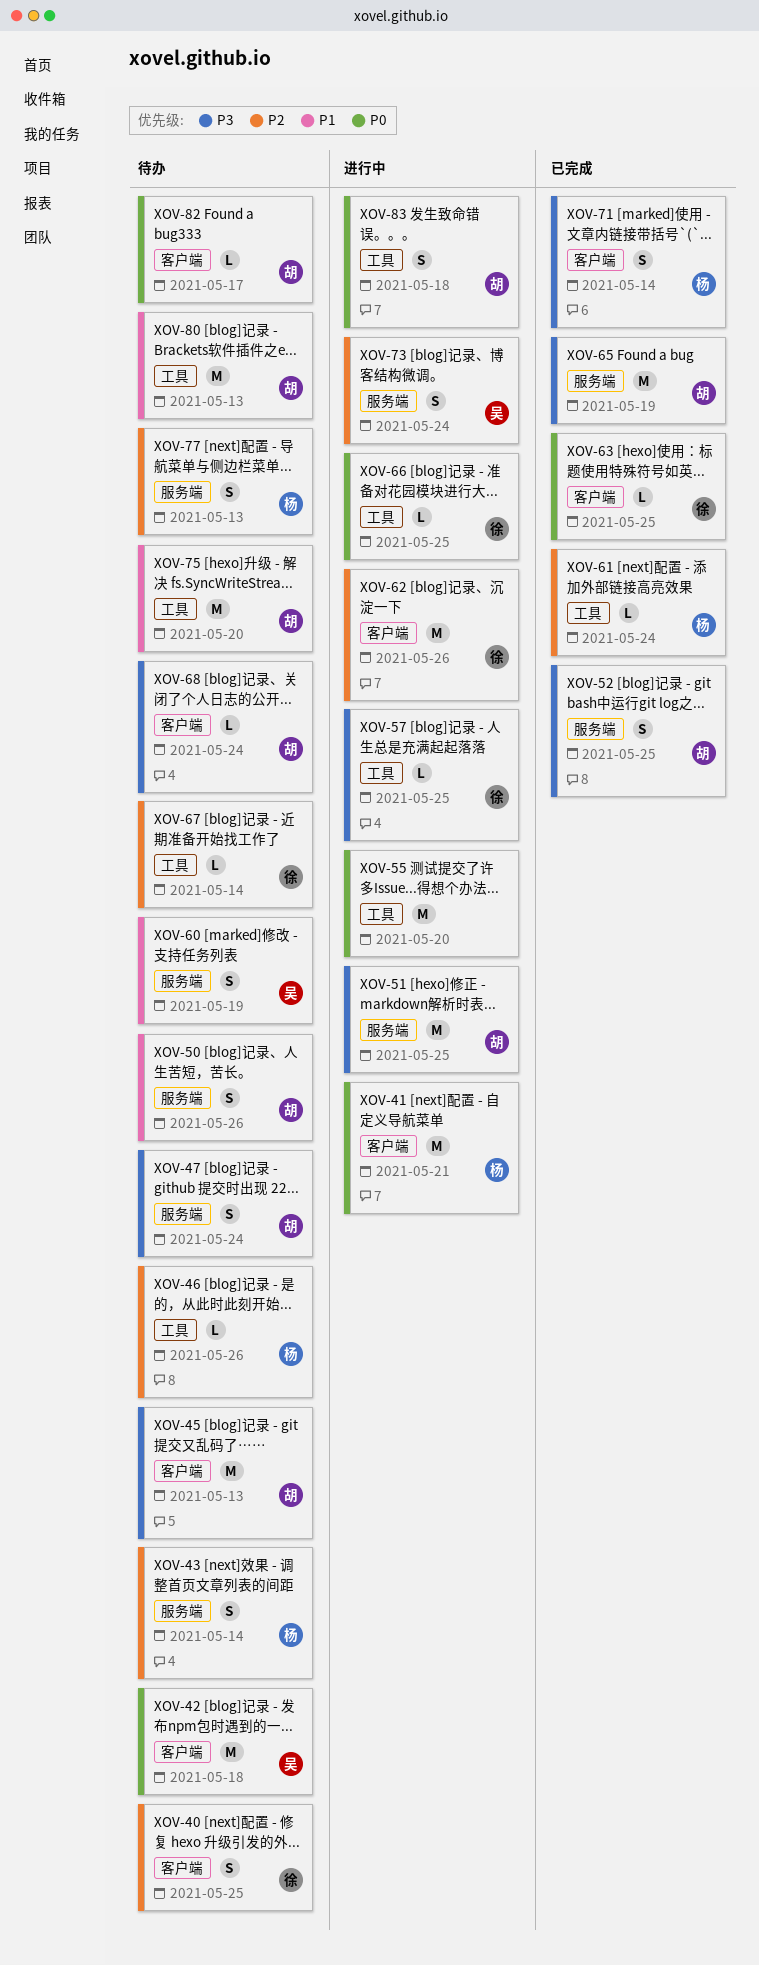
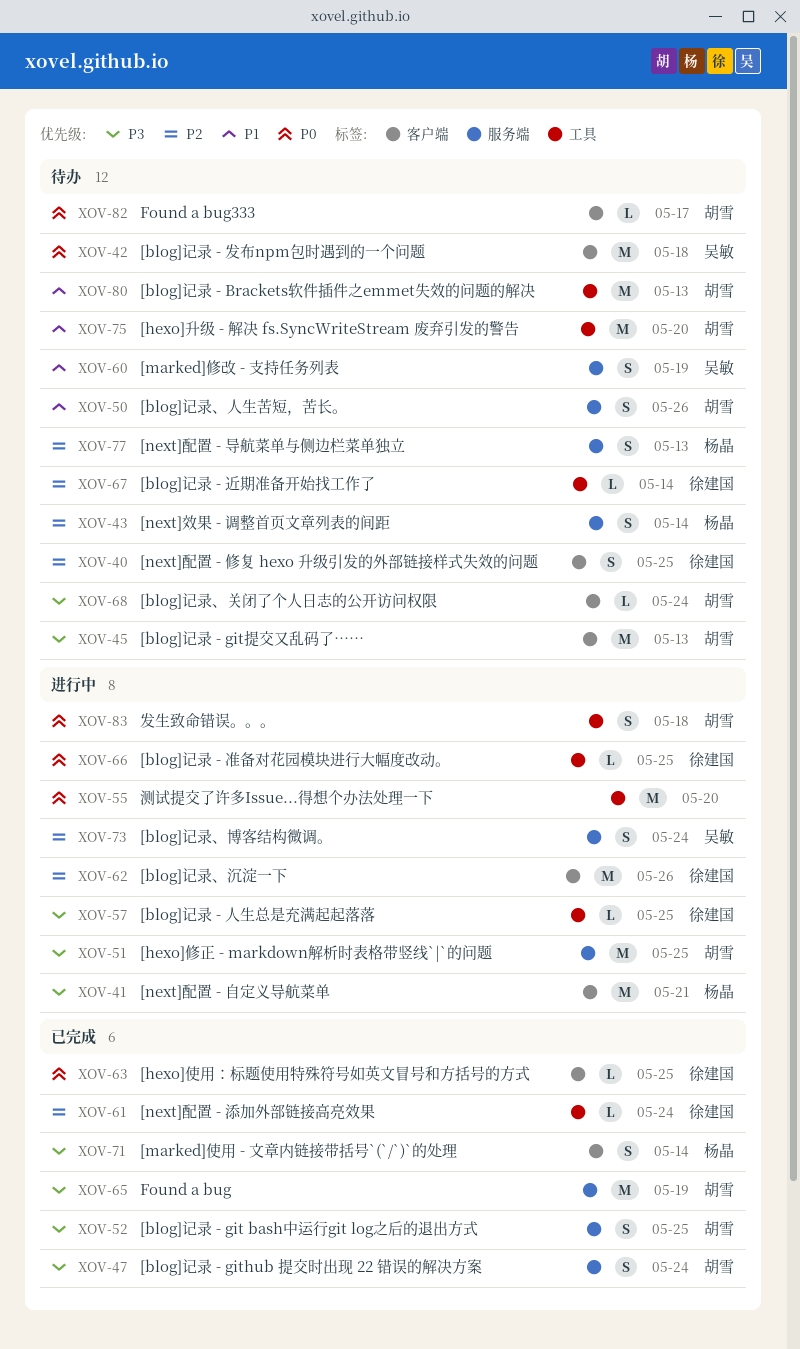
XOV-41, priority: P0 -> P3
XOV-46: present -> none
XOV-47, status: 待办 -> 已完成
XOV-61, owner: 杨晶 -> 徐建国

